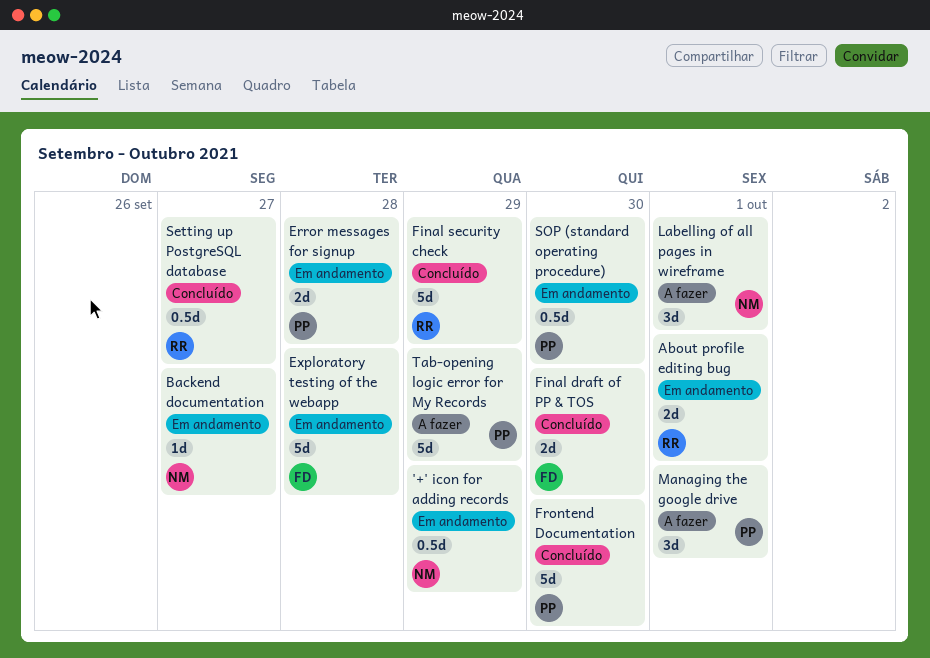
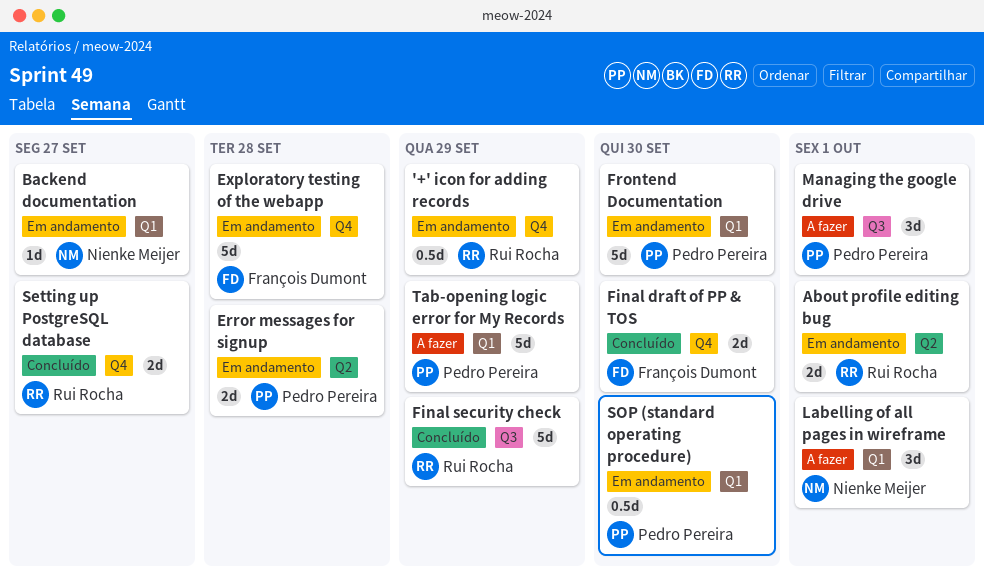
'+' icon for adding records, owner: Nienke Meijer -> Rui Rocha
Frontend Documentation, status: Concluído -> Em andamento
Setting up PostgreSQL database, estimate: 0.5d -> 2d

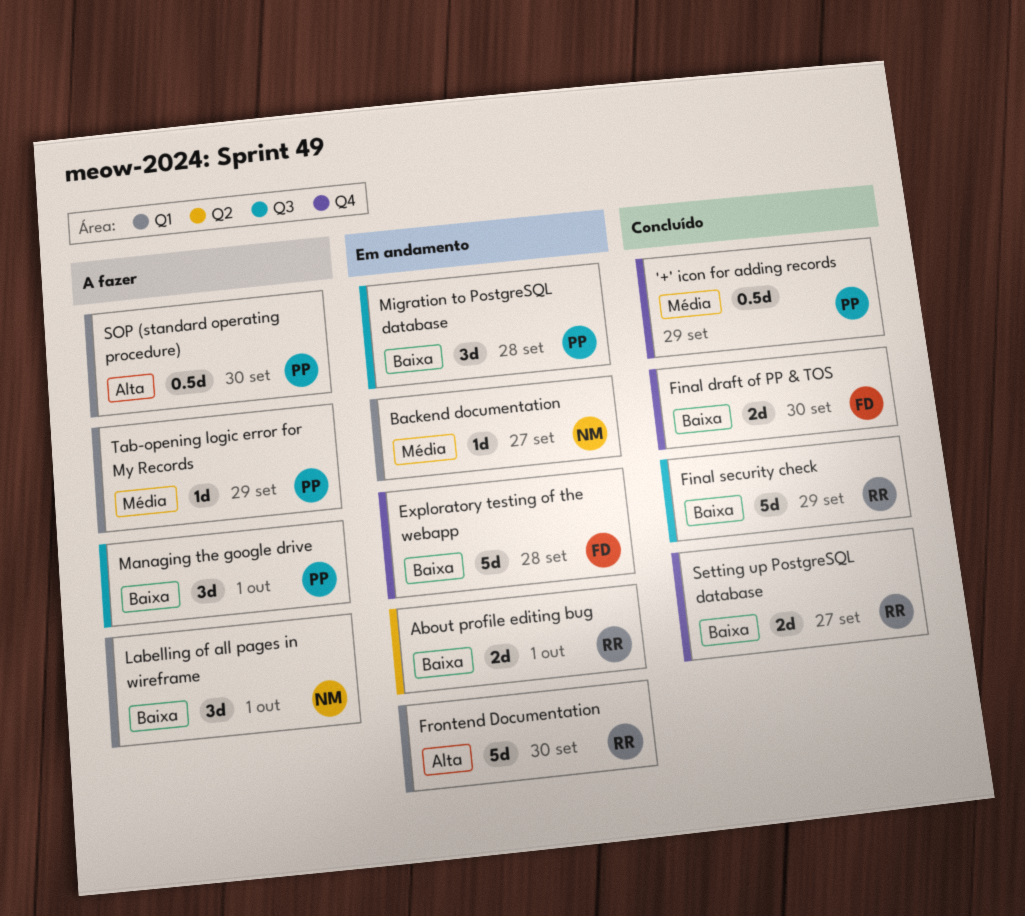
'+' icon for adding records, status: Em andamento -> Concluído
'+' icon for adding records, owner: Rui Rocha -> Pedro Pereira
Error messages for signup: present -> none
Frontend Documentation, owner: Pedro Pereira -> Rui Rocha
Migration to PostgreSQL database: none -> present
SOP (standard operating procedure), status: Em andamento -> A fazer
Tab-opening logic error for My Records, estimate: 5d -> 1d

